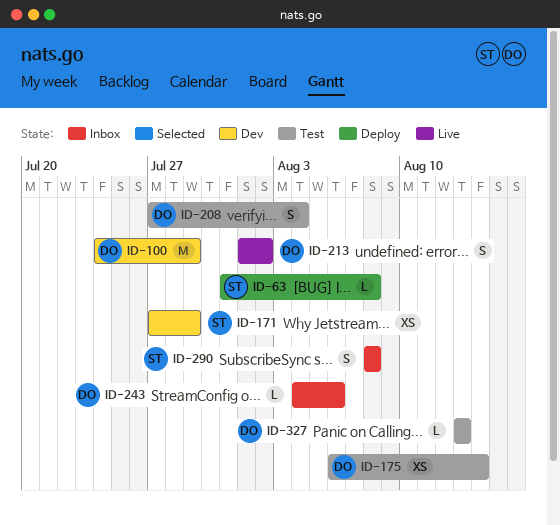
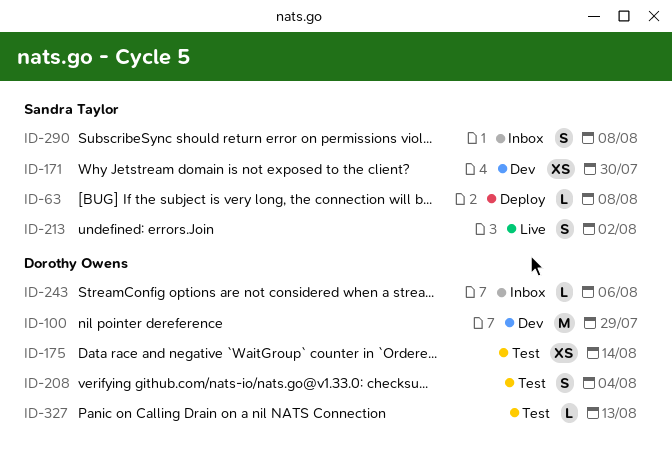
ID-171, due: Jul 29 -> Jul 30
ID-213, owner: Dorothy Owens -> Sandra Taylor

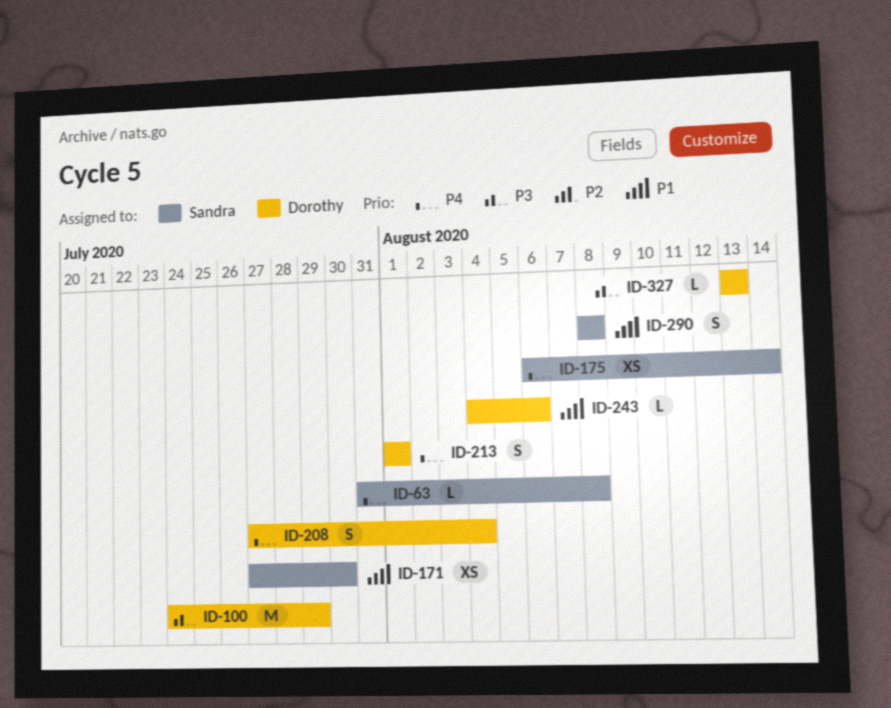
ID-175, owner: Dorothy Owens -> Sandra Taylor
ID-213, owner: Sandra Taylor -> Dorothy Owens
ID-213, due: Aug 2 -> Aug 1

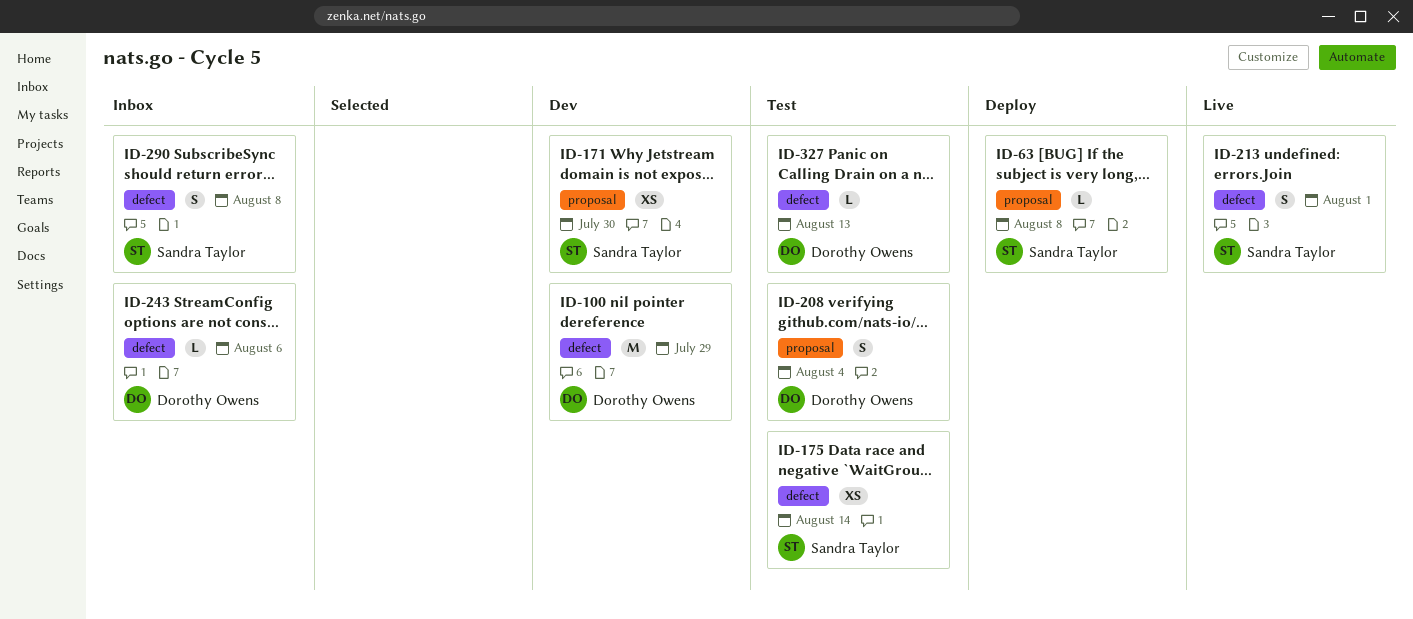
ID-213, owner: Dorothy Owens -> Sandra Taylor

